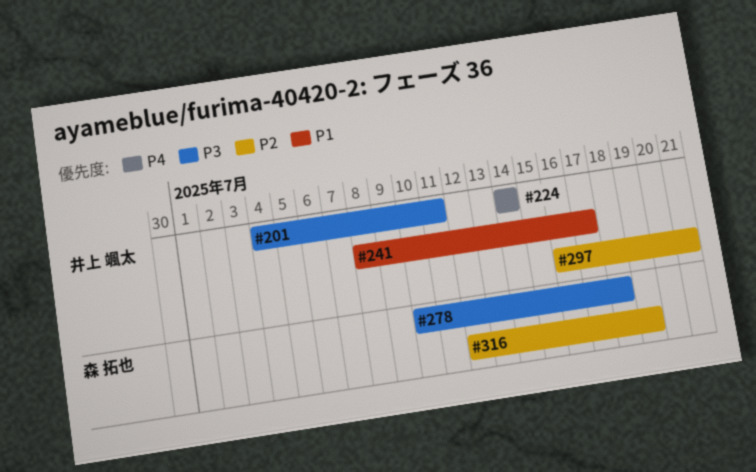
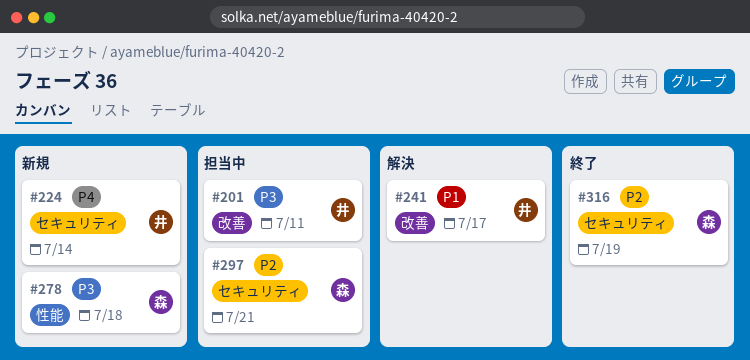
#297, owner: 井上 颯太 -> 森 拓也

